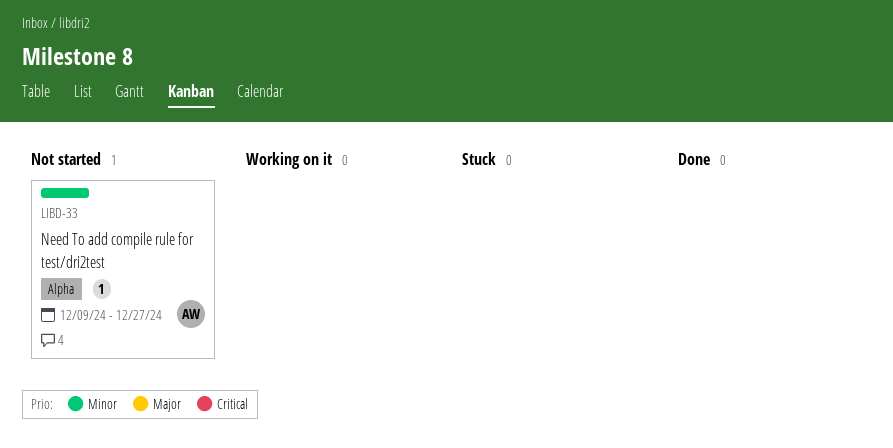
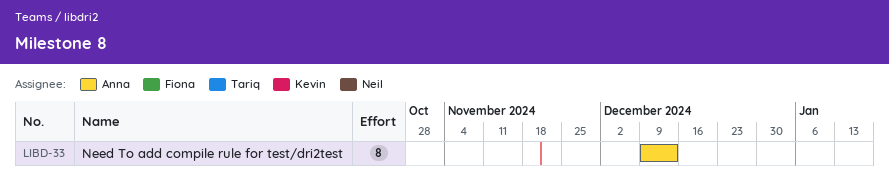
LIBD-33, estimate: 1 -> 8
LIBD-33, due: Dec 27 -> Dec 13

